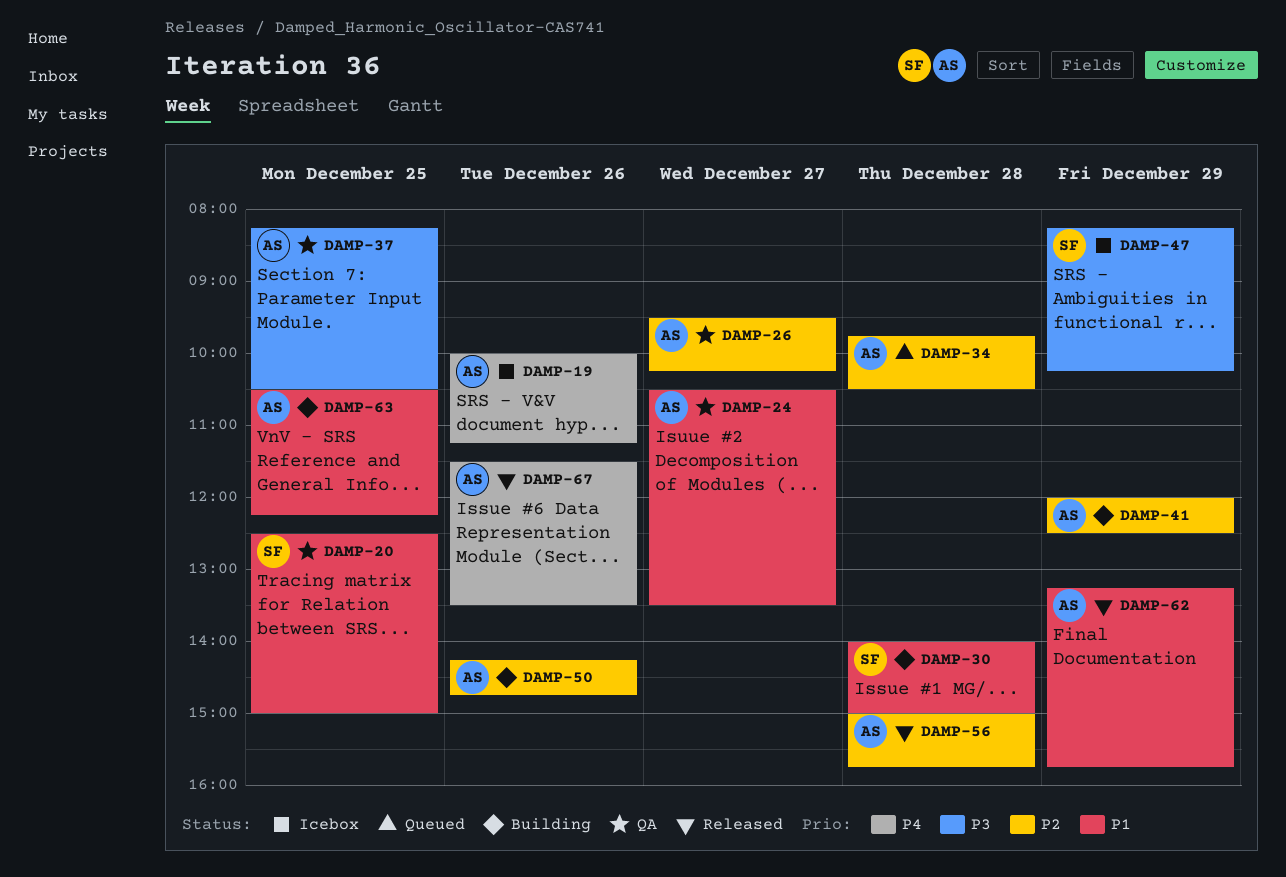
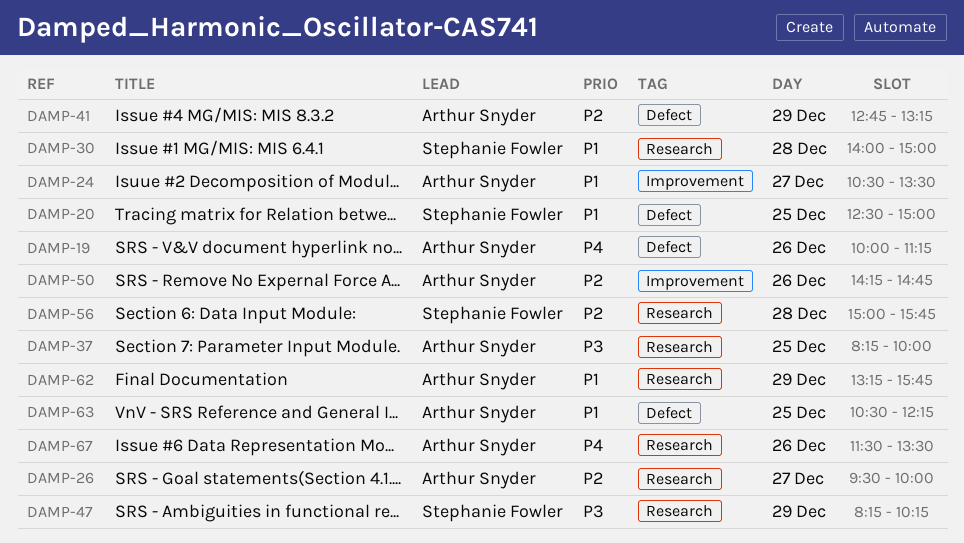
DAMP-26, ends: 10:15 -> 10:00
DAMP-34: present -> none
DAMP-37, ends: 10:30 -> 10:00
DAMP-41, begins: 12:00 -> 12:45
DAMP-41, ends: 12:30 -> 13:15
DAMP-56, owner: Arthur Snyder -> Stephanie Fowler

